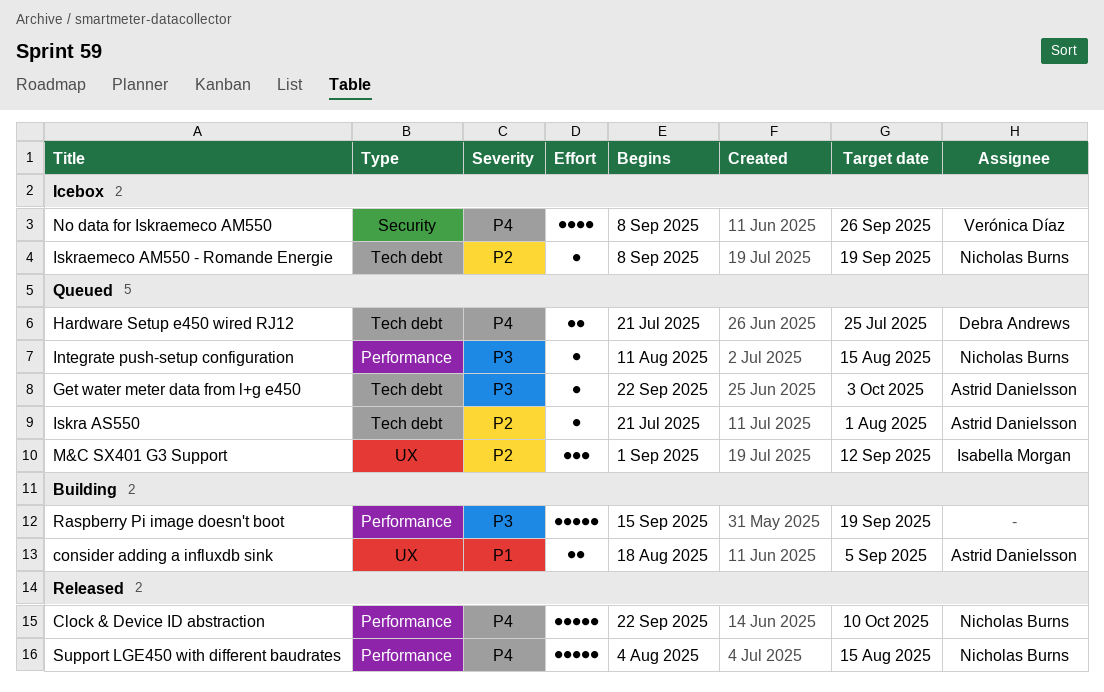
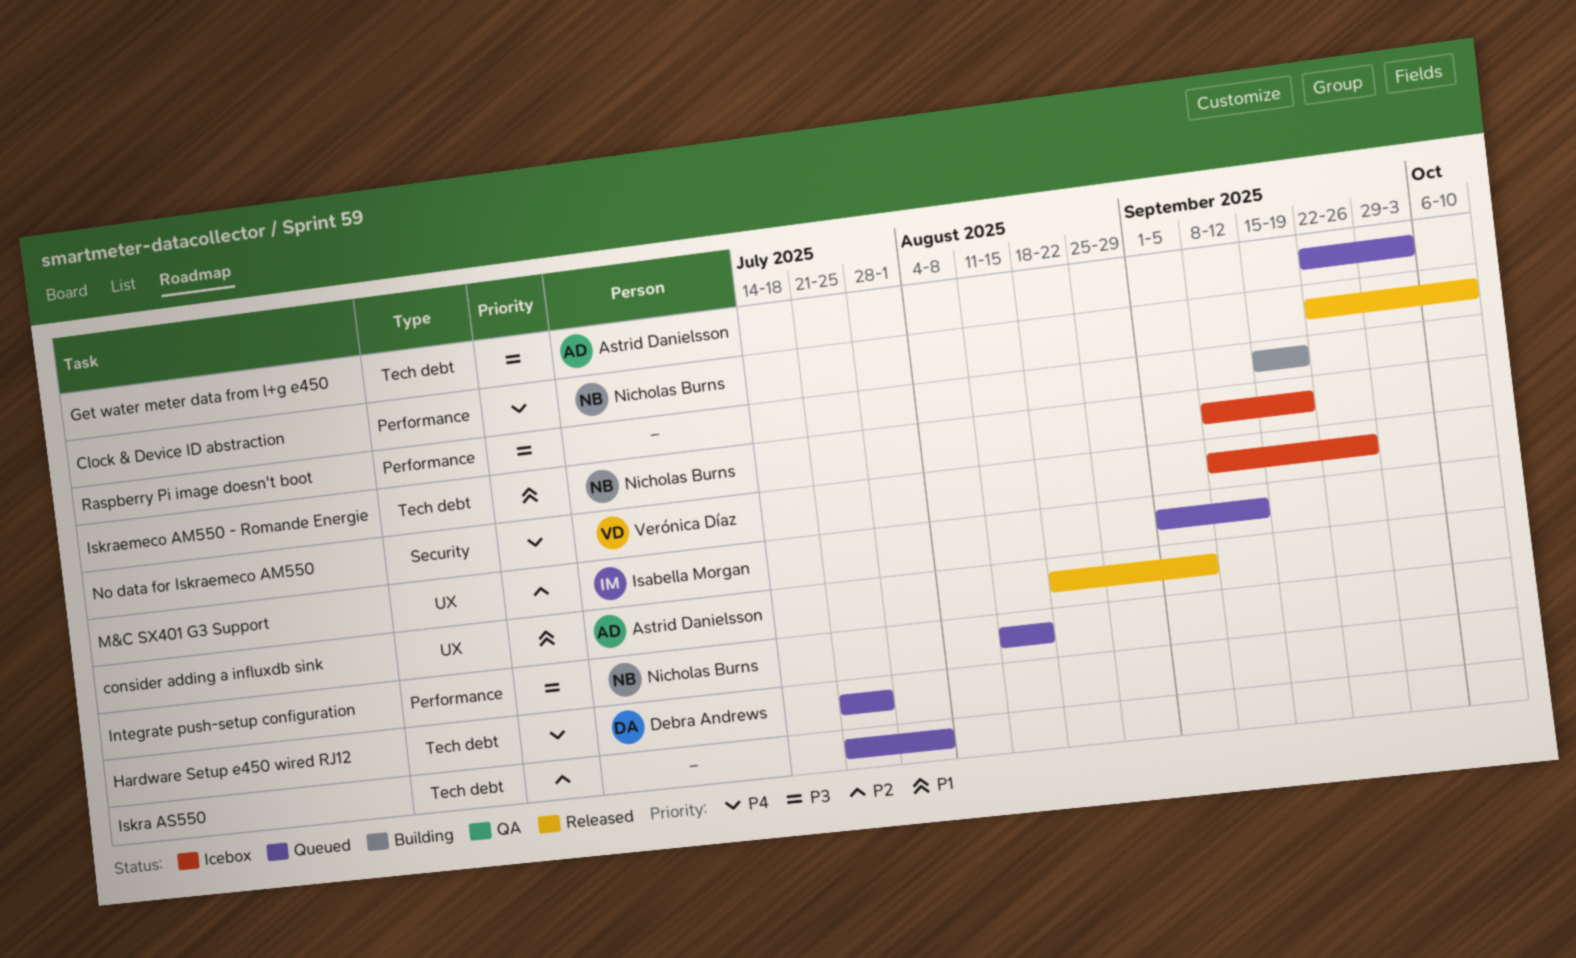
consider adding a influxdb sink, status: Building -> Released
Iskra AS550, owner: Astrid Danielsson -> none
Iskraemeco AM550 - Romande Energie, priority: P2 -> P1
Support LGE450 with different baudrates: present -> none

